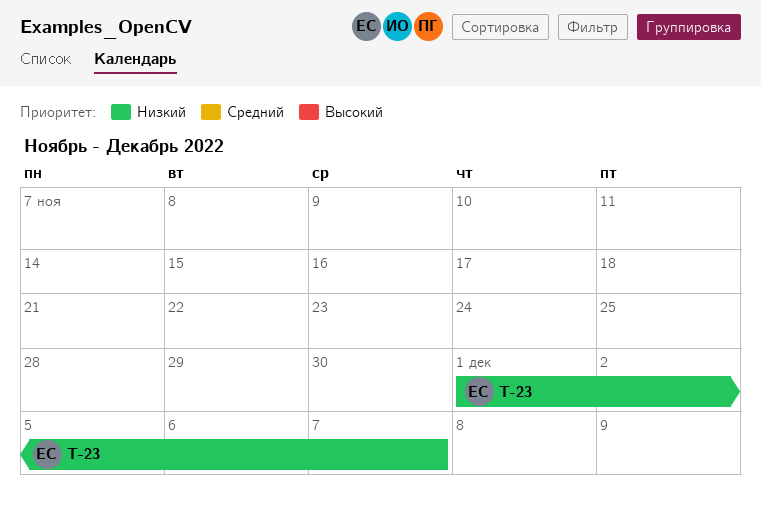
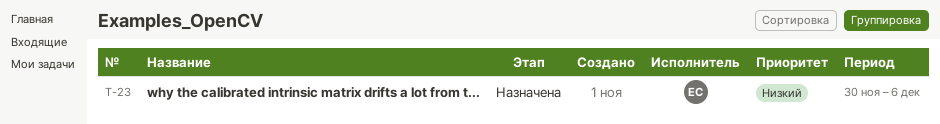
T-23, start: Dec 1 -> Nov 30
T-23, due: Dec 7 -> Dec 6

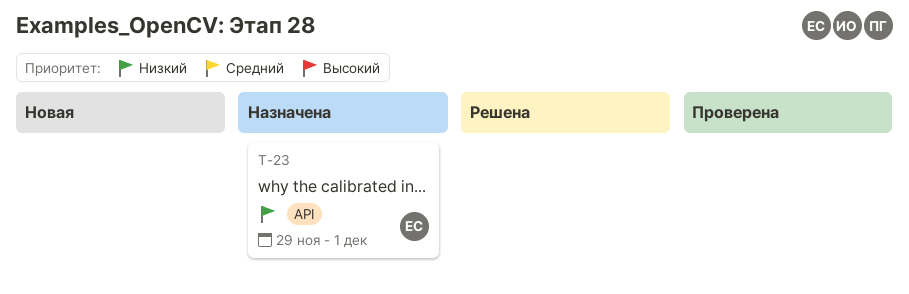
T-23, start: Nov 30 -> Nov 29
T-23, due: Dec 6 -> Dec 1

